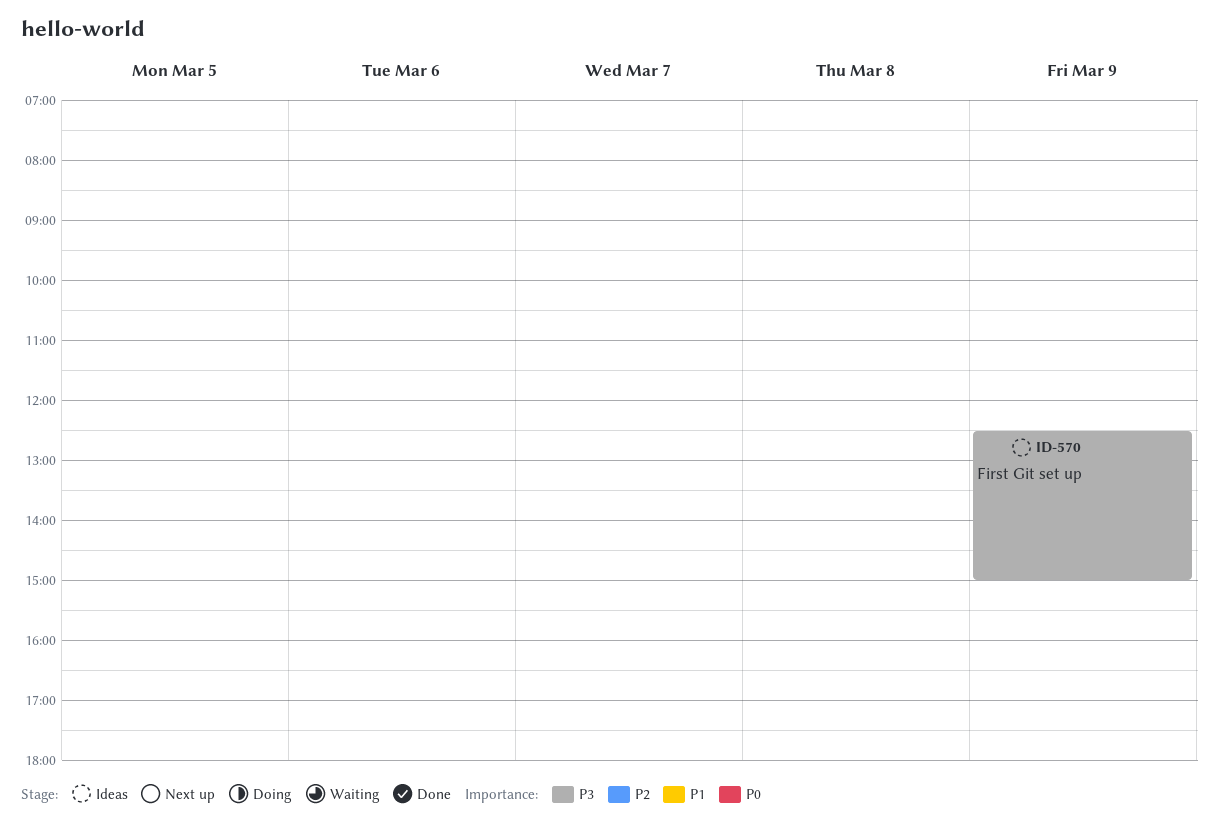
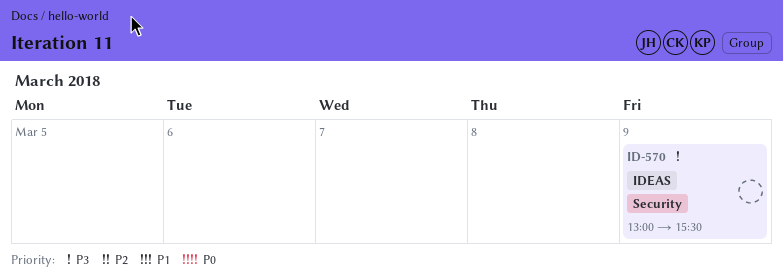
ID-570, begins: 12:30 -> 13:00
ID-570, ends: 15:00 -> 15:30

